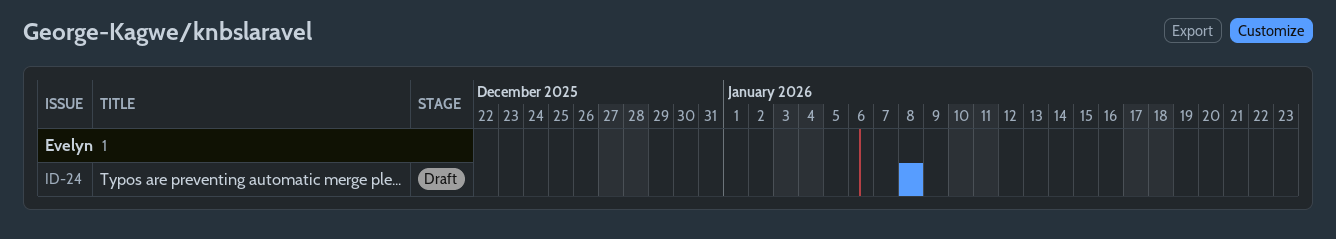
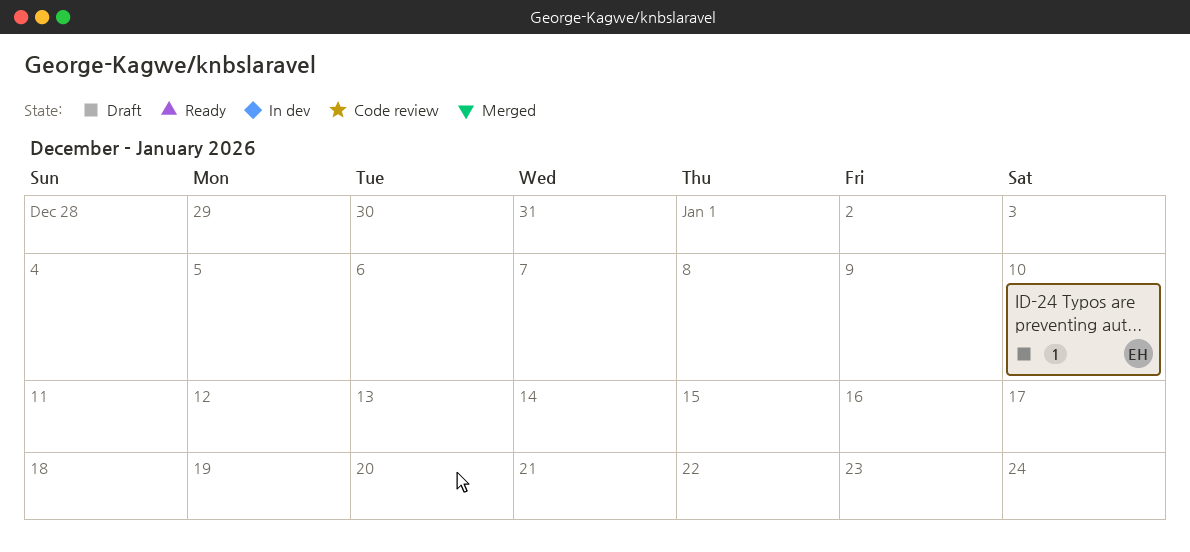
ID-24, due: Jan 8 -> Jan 10

